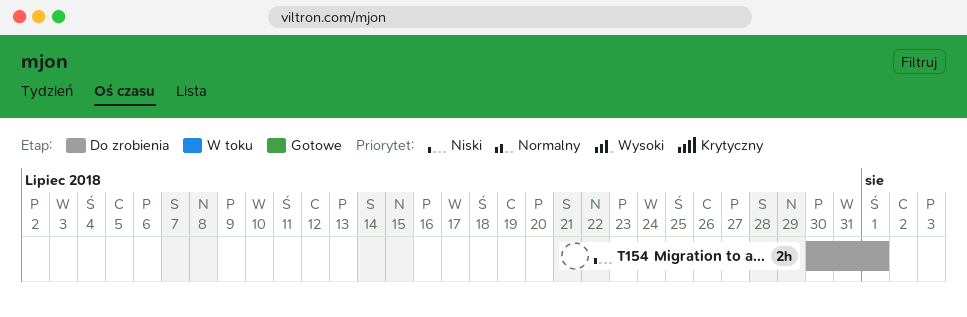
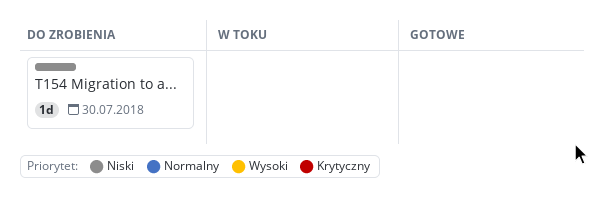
T154, estimate: 2h -> 1d
T154, due: Aug 1 -> Jul 30

